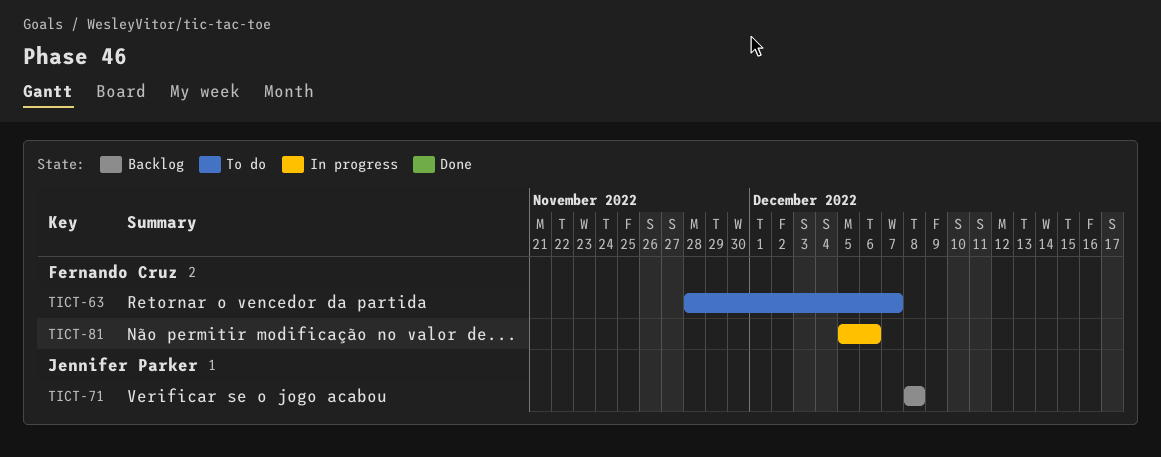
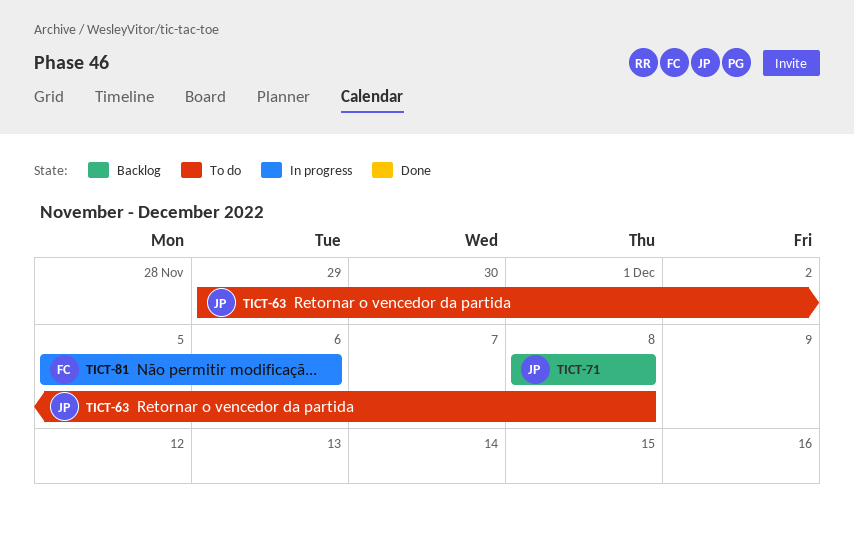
TICT-63, owner: Fernando Cruz -> Jennifer Parker
TICT-63, start: Nov 28 -> Nov 29
TICT-63, due: Dec 7 -> Dec 8

